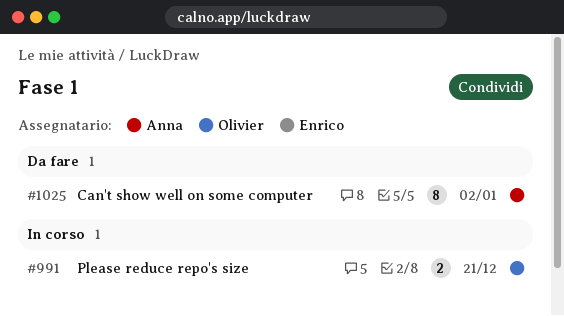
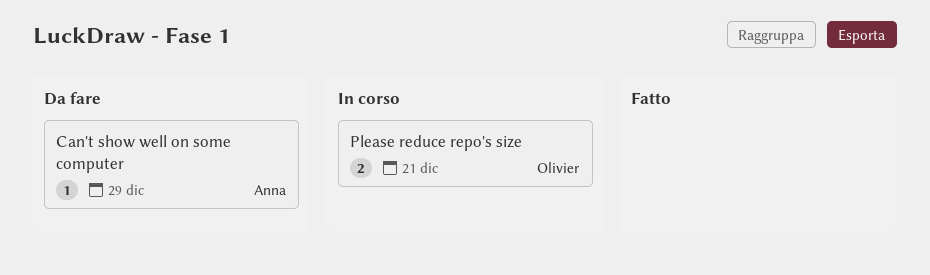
Can't show well on some computer, estimate: 8 -> 1
Can't show well on some computer, due: Jan 2 -> Dec 29

